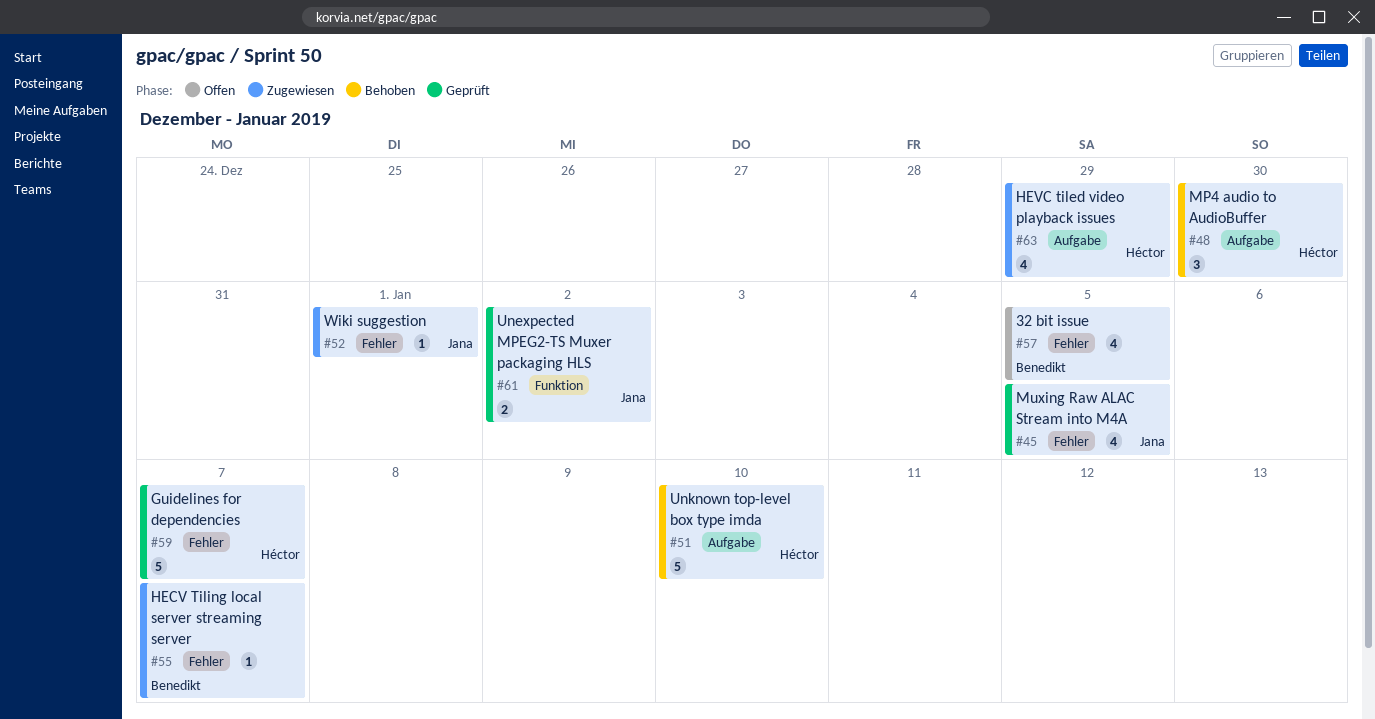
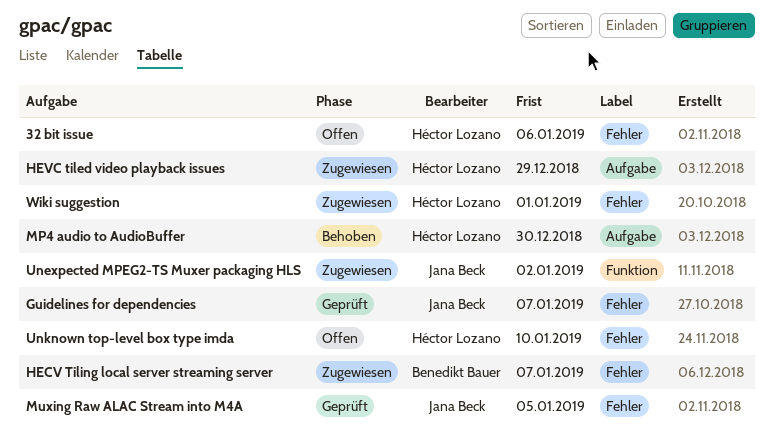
32 bit issue, owner: Benedikt Bauer -> Héctor Lozano
32 bit issue, due: Jan 5 -> Jan 6
Guidelines for dependencies, owner: Héctor Lozano -> Jana Beck
Unexpected MPEG2-TS Muxer packaging HLS, status: Geprüft -> Zugewiesen
Unknown top-level box type imda, status: Behoben -> Offen
Unknown top-level box type imda, label: Aufgabe -> Fehler
Wiki suggestion, owner: Jana Beck -> Héctor Lozano

